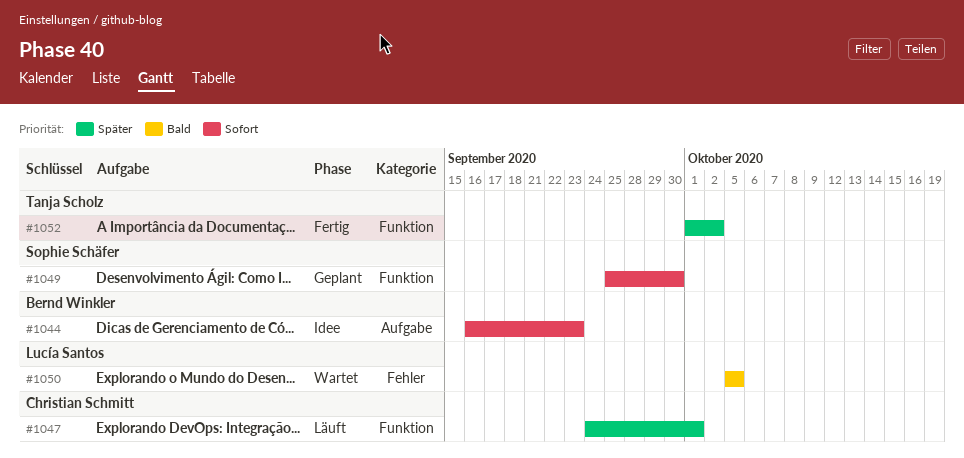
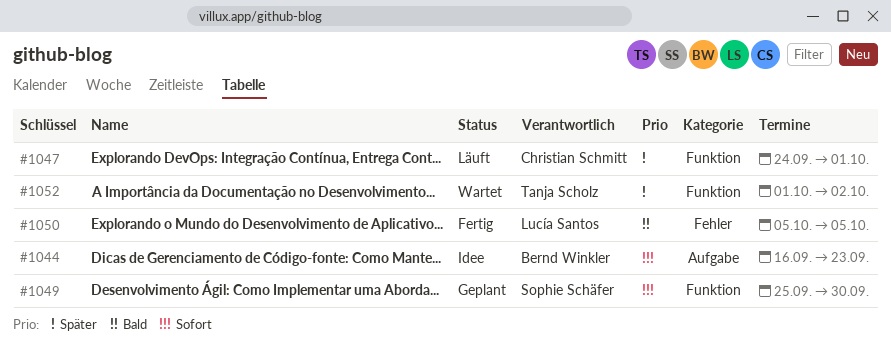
#1050, status: Wartet -> Fertig
#1052, status: Fertig -> Wartet

